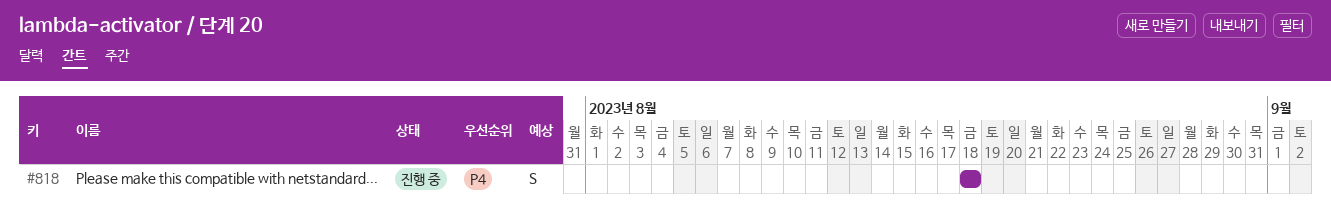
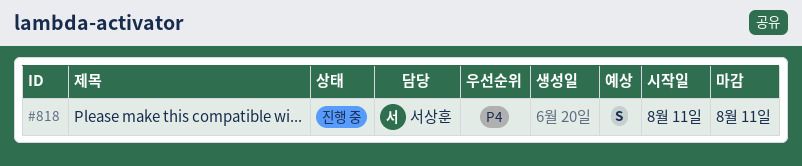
#818, start: Aug 18 -> Aug 11
#818, due: Aug 18 -> Aug 11

